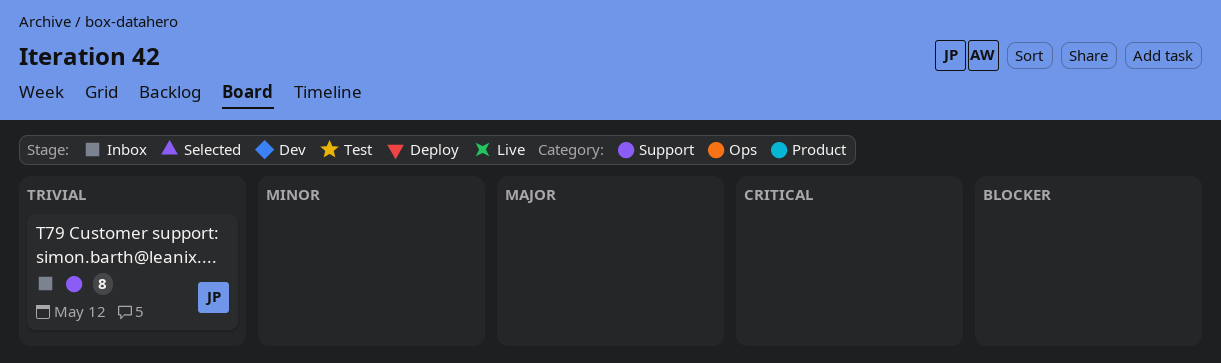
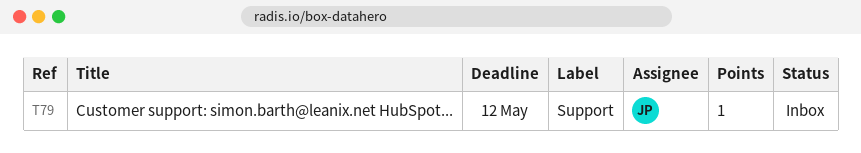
T79, estimate: 8 -> 1

